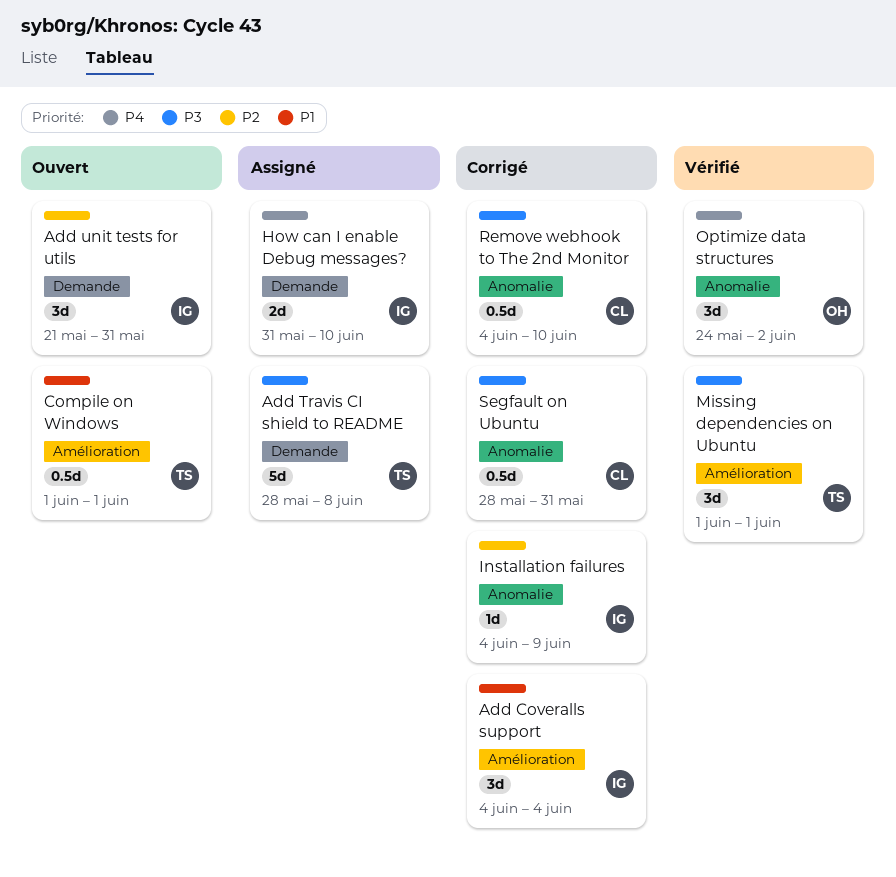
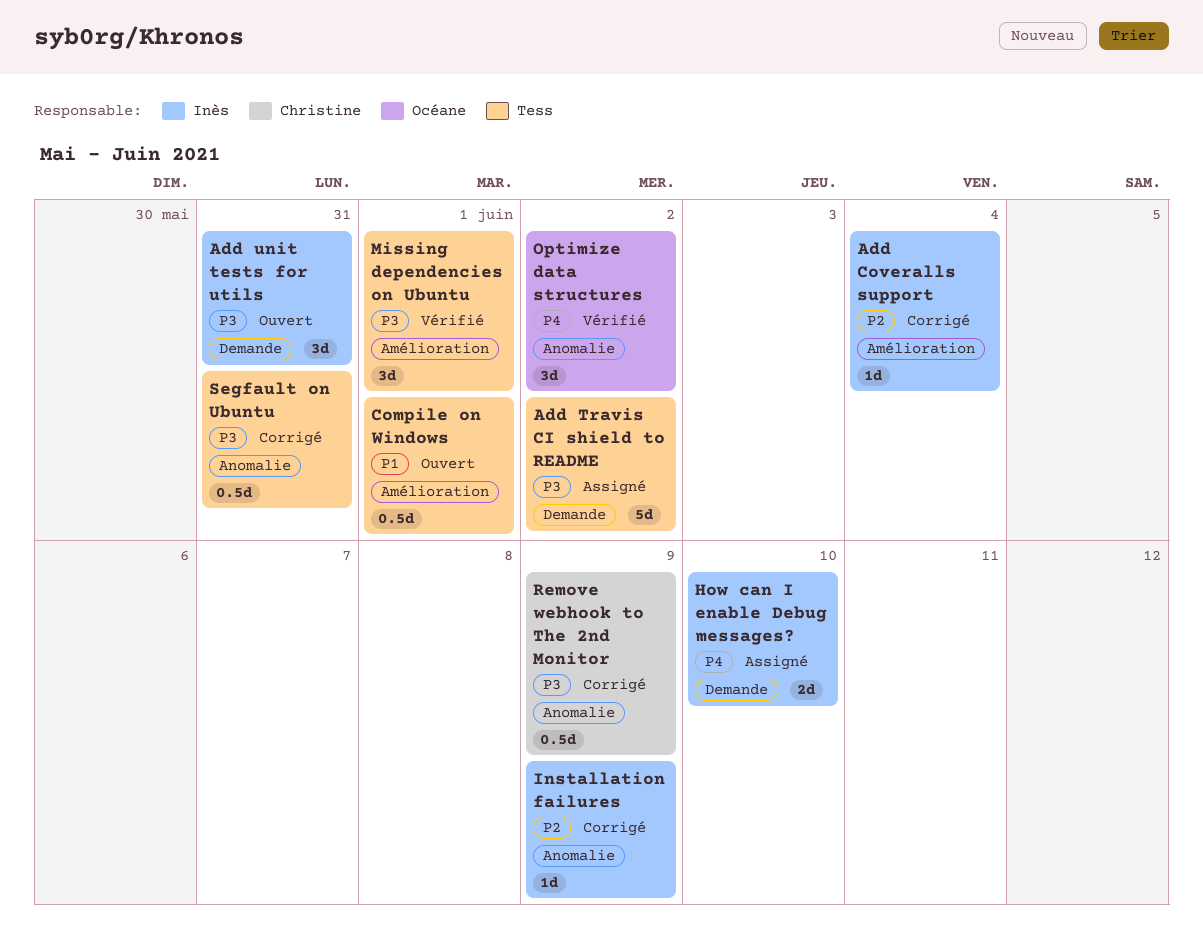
Add Coveralls support, priority: P1 -> P2
Add Coveralls support, estimate: 3d -> 1d
Add Travis CI shield to README, due: Jun 8 -> Jun 2
Add unit tests for utils, priority: P2 -> P3
Remove webhook to The 2nd Monitor, due: Jun 10 -> Jun 9
Segfault on Ubuntu, owner: Christine -> Tess

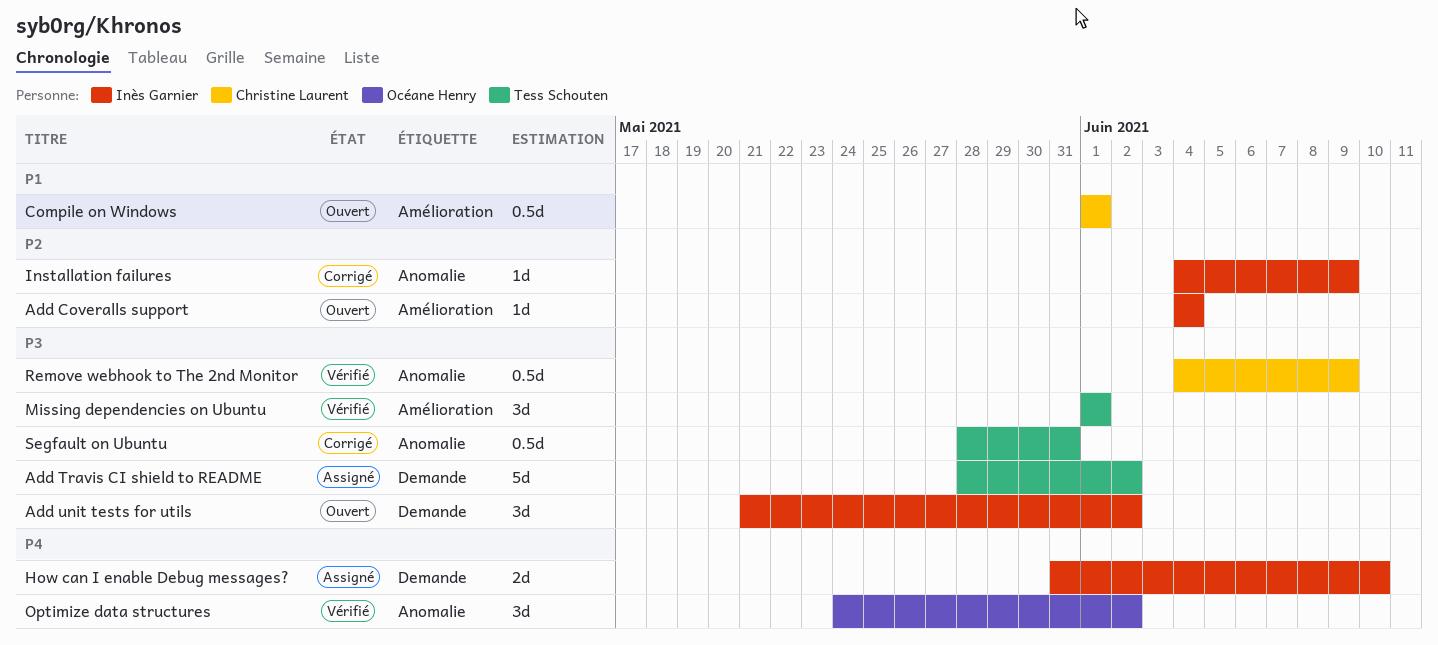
Add Coveralls support, status: Corrigé -> Ouvert
Add unit tests for utils, due: May 31 -> Jun 2
Compile on Windows, owner: Tess Schouten -> Christine Laurent
Remove webhook to The 2nd Monitor, status: Corrigé -> Vérifié

